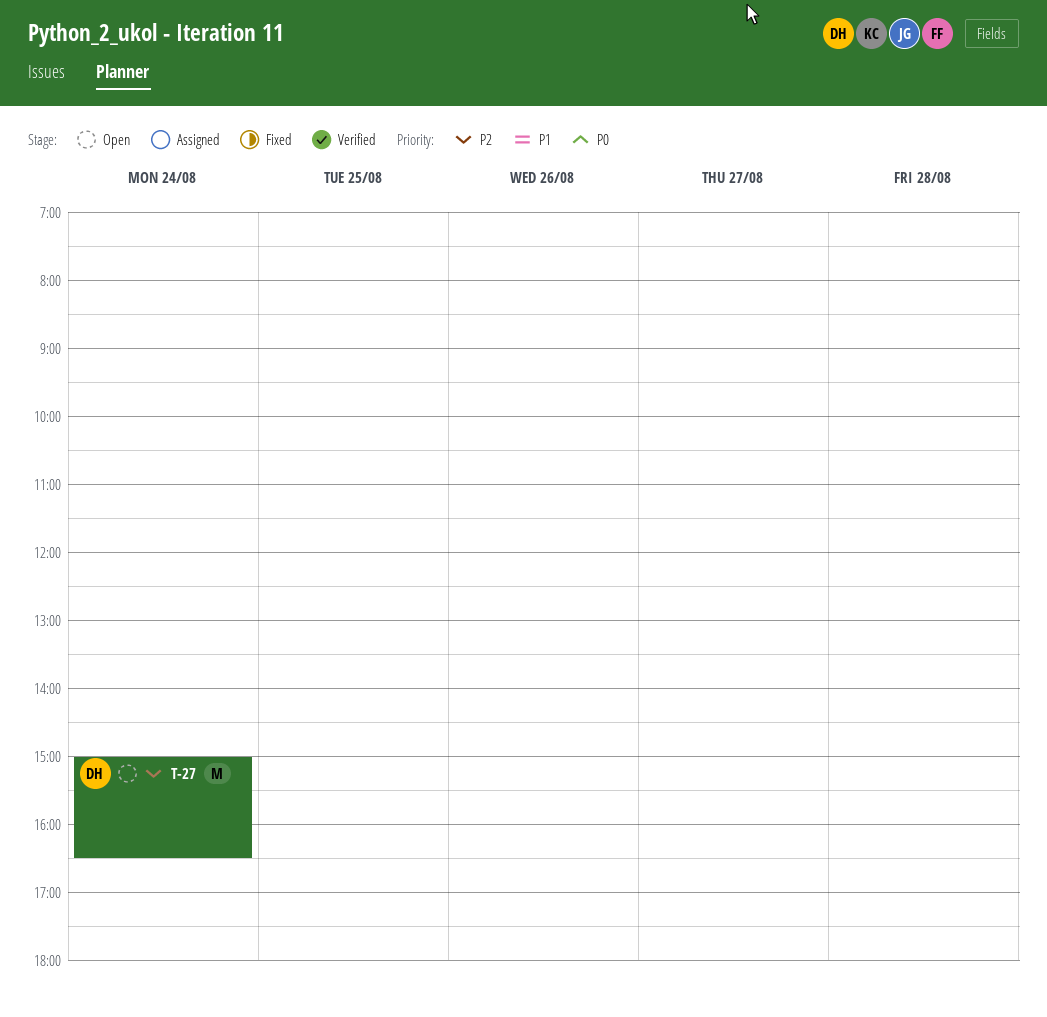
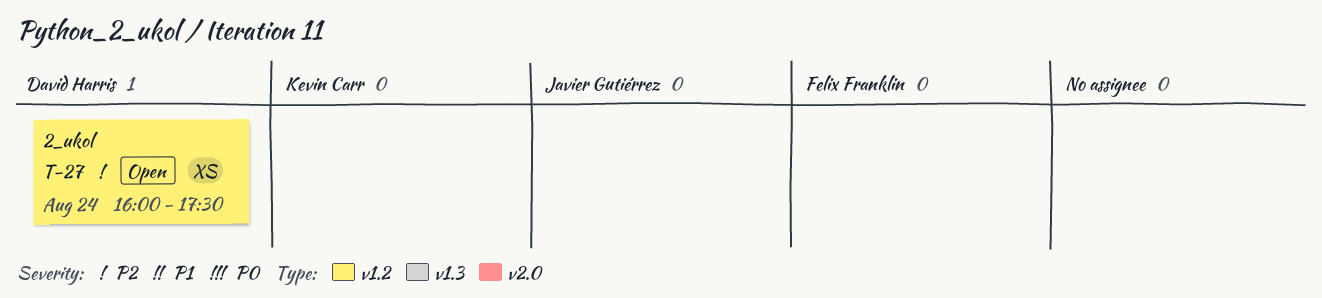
T-27, estimate: M -> XS
T-27, begins: 15:00 -> 16:00
T-27, ends: 16:30 -> 17:30

